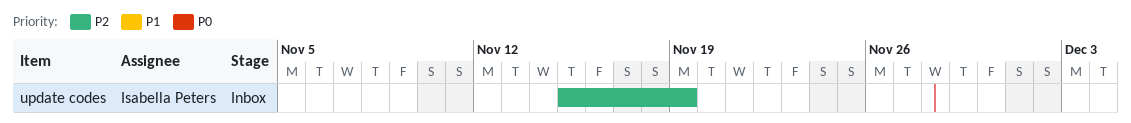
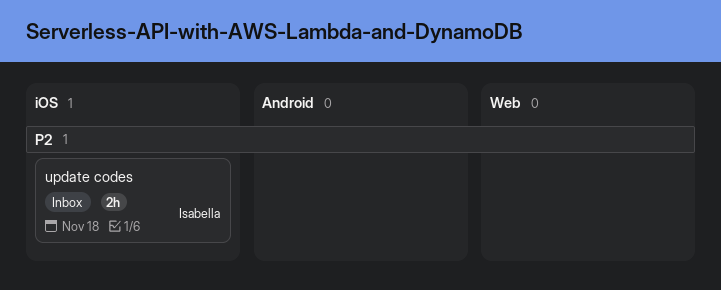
update codes, due: Nov 19 -> Nov 18

